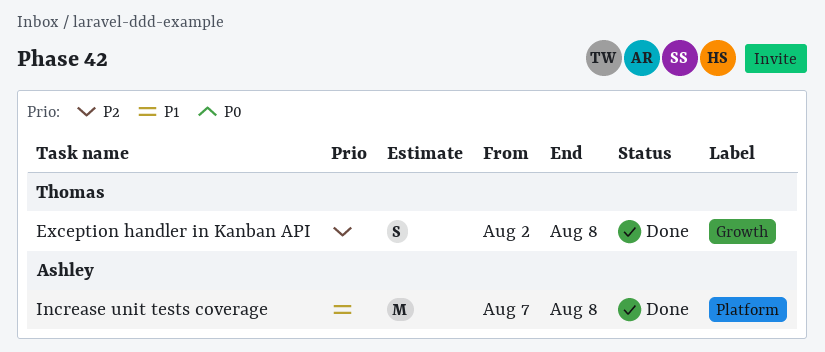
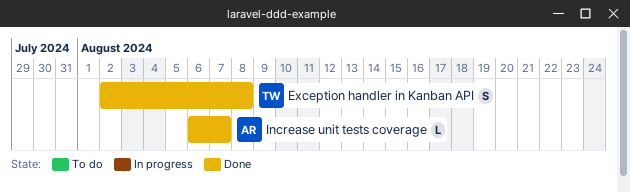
Increase unit tests coverage, estimate: M -> L
Increase unit tests coverage, start: Aug 7 -> Aug 6
Increase unit tests coverage, due: Aug 8 -> Aug 7

